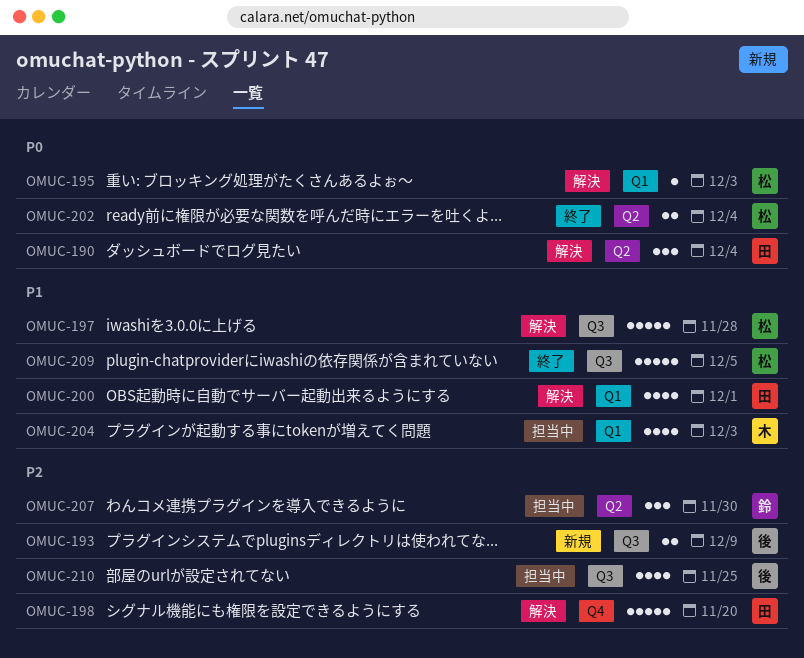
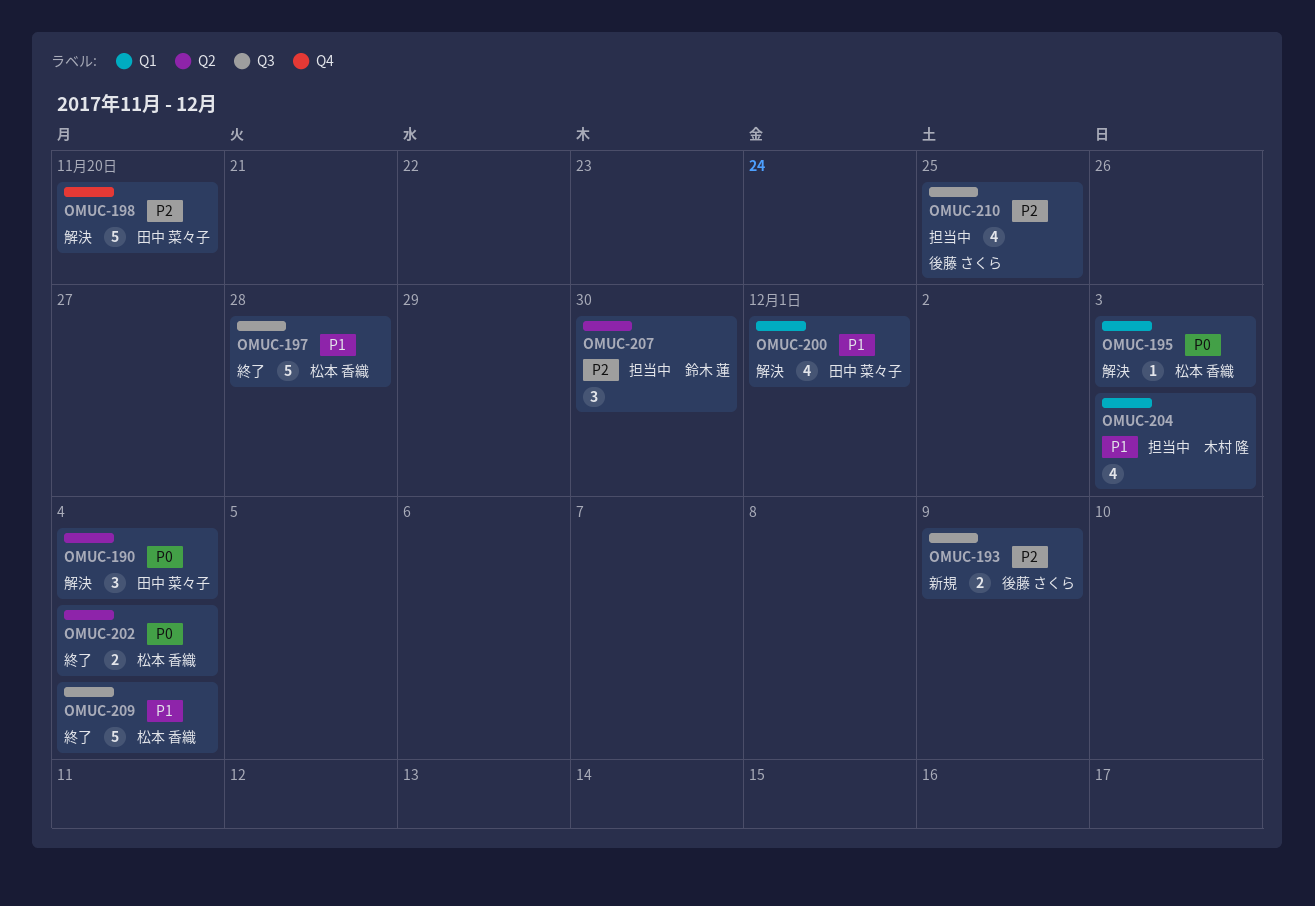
OMUC-197, status: 解決 -> 終了
OMUC-209, due: Dec 5 -> Dec 4

